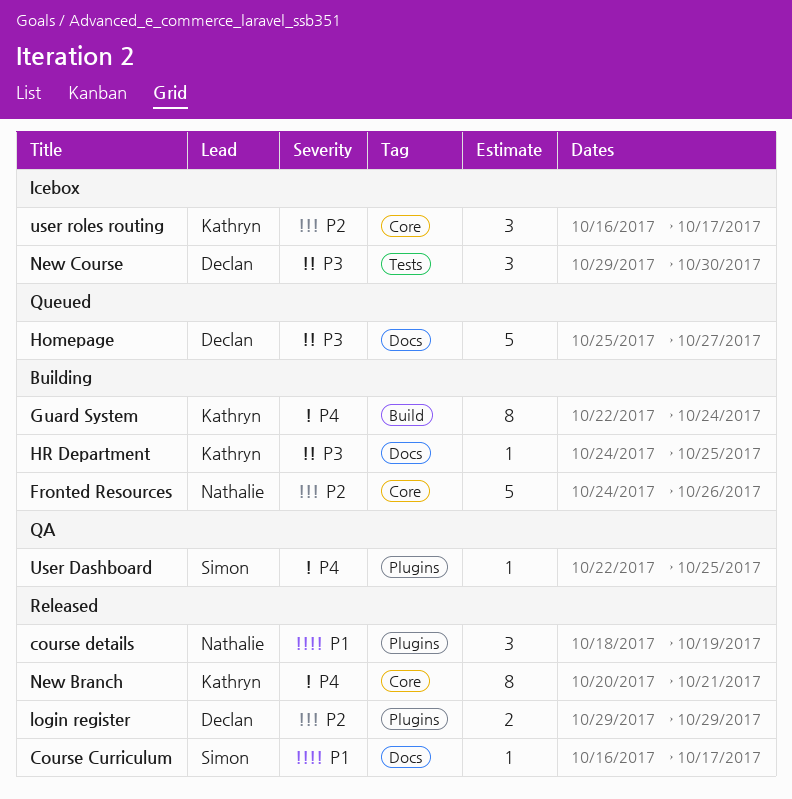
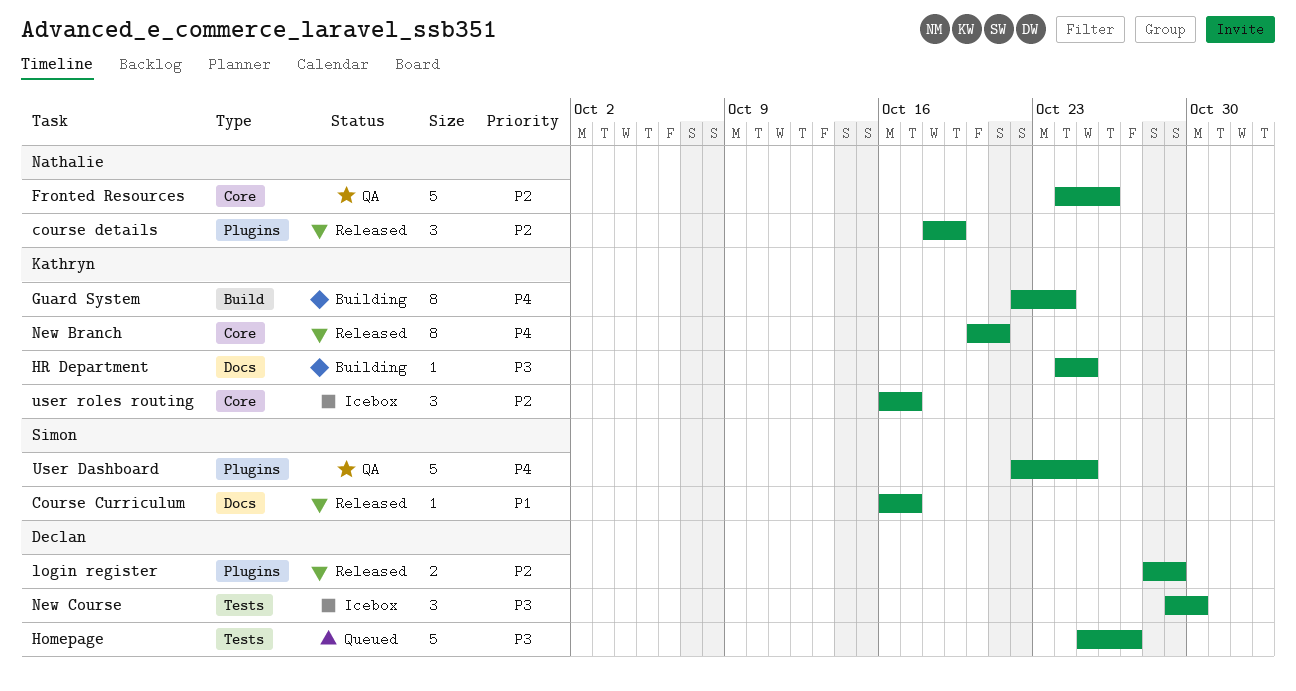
course details, priority: P1 -> P2
Fronted Resources, status: Building -> QA
Homepage, label: Docs -> Tests
login register, start: Oct 29 -> Oct 28
User Dashboard, estimate: 1 -> 5

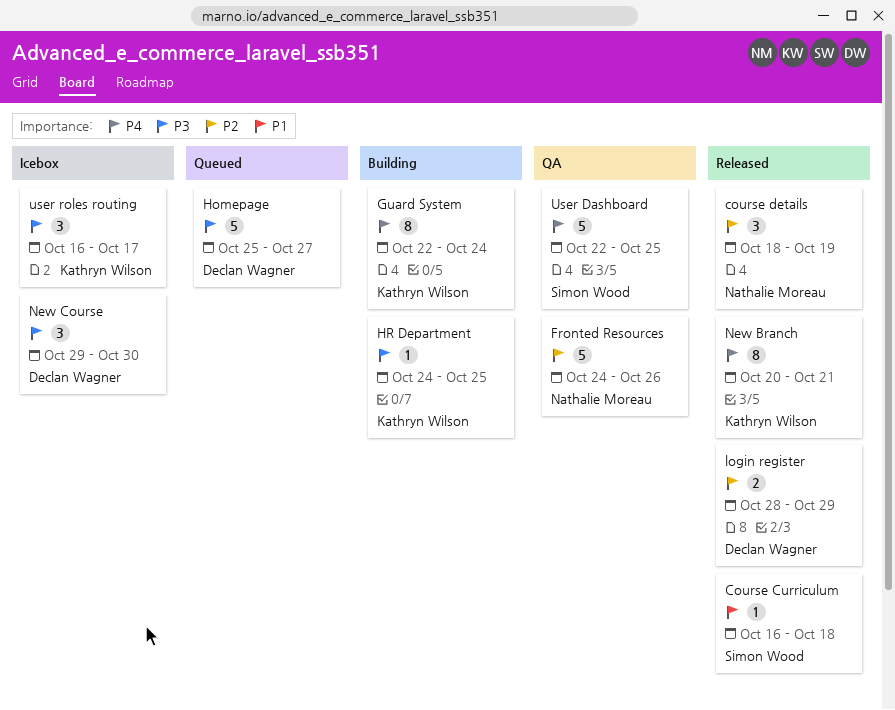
Course Curriculum, due: Oct 17 -> Oct 18
user roles routing, priority: P2 -> P3

